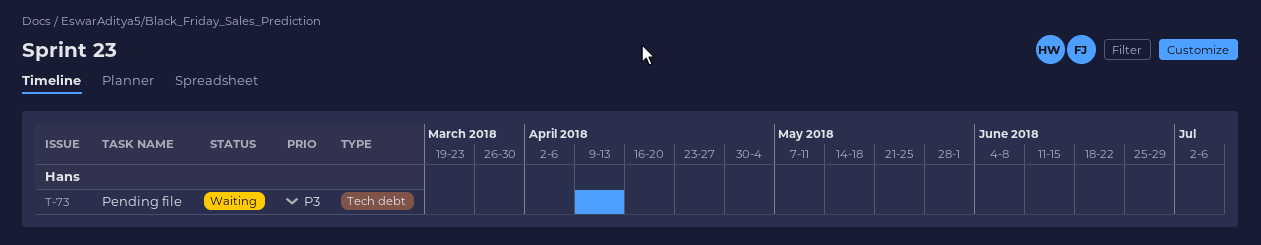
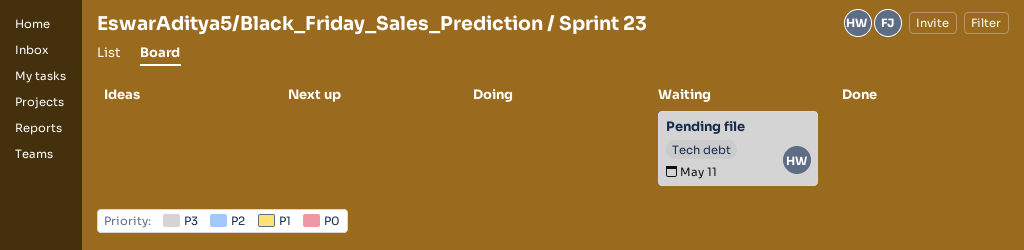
Pending file, due: Apr 13 -> May 11

